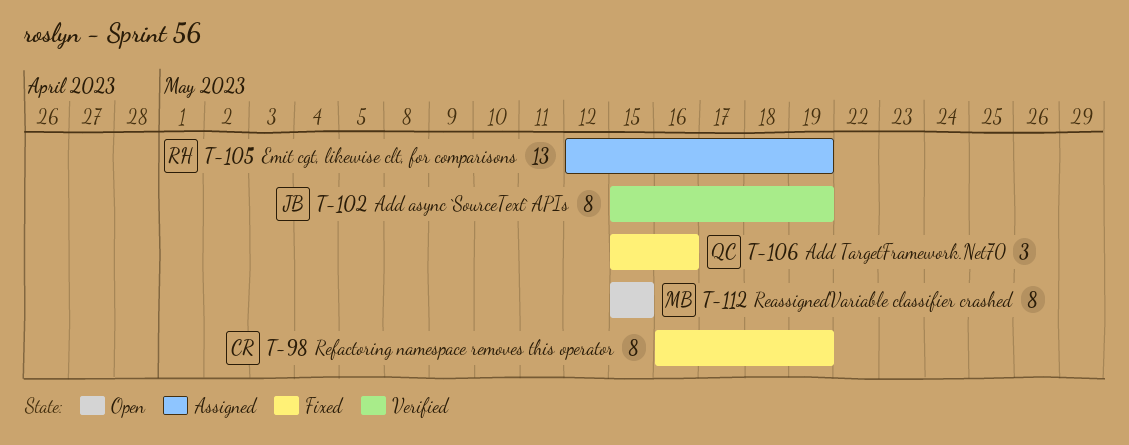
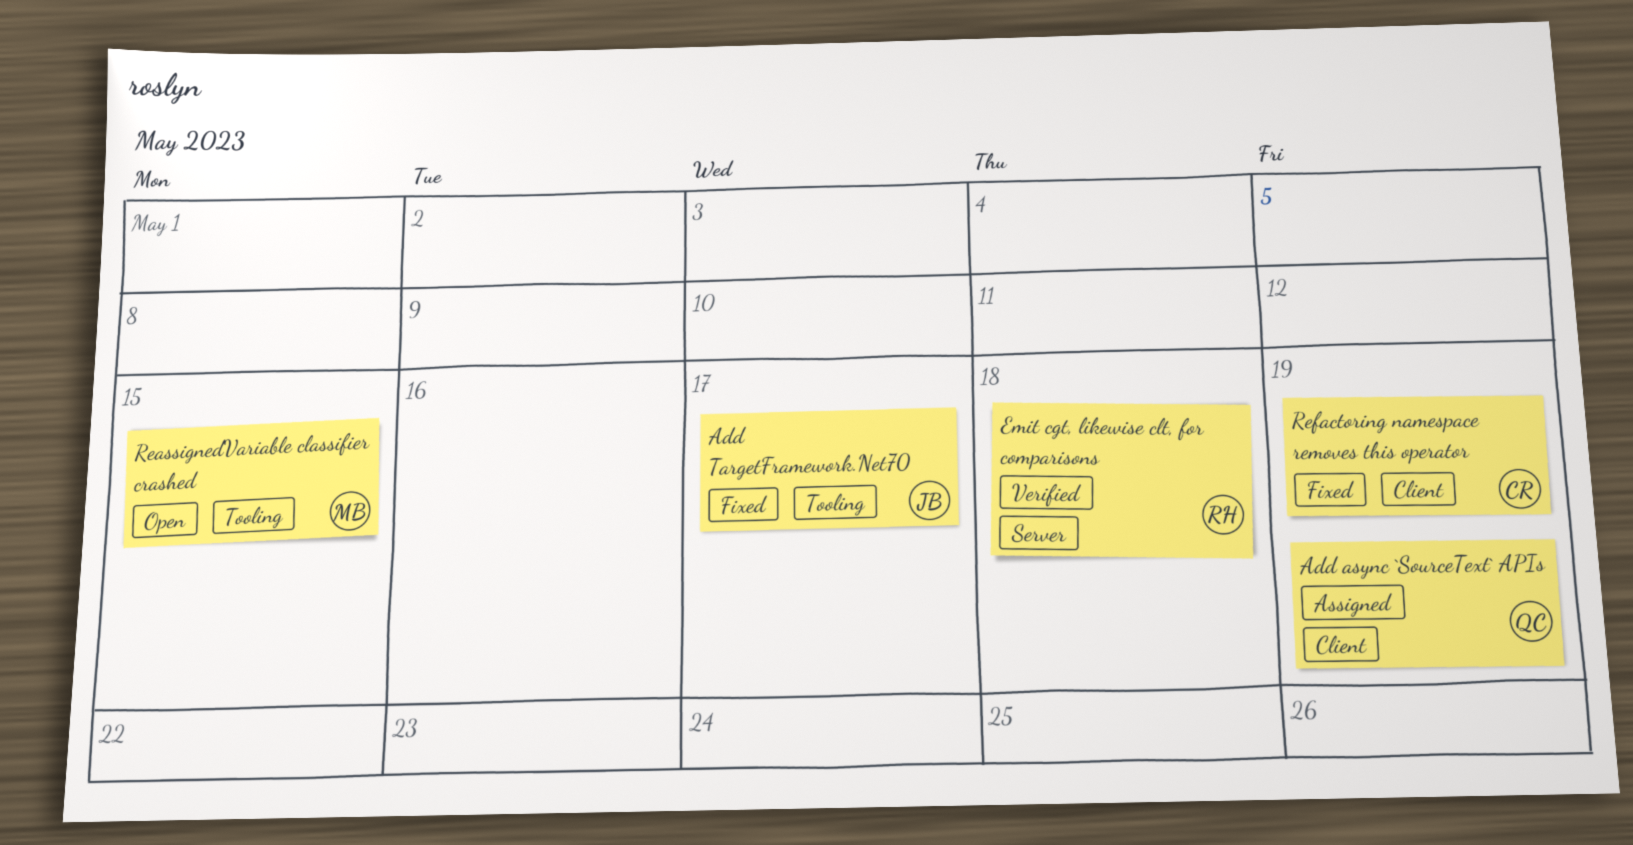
Add async `SourceText` APIs, status: Verified -> Assigned
Add async `SourceText` APIs, owner: JB -> QC
Add TargetFramework.Net70, owner: QC -> JB
Add TargetFramework.Net70, due: May 16 -> May 17
Emit cgt, likewise clt, for comparisons, status: Assigned -> Verified
Emit cgt, likewise clt, for comparisons, due: May 19 -> May 18

